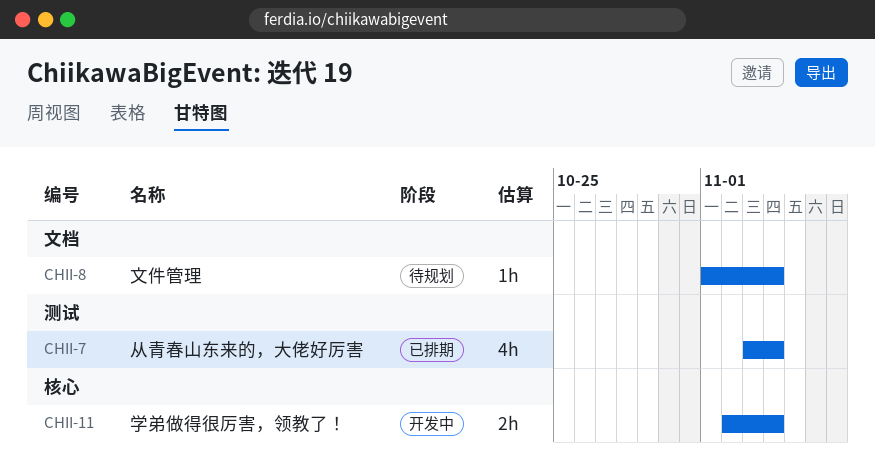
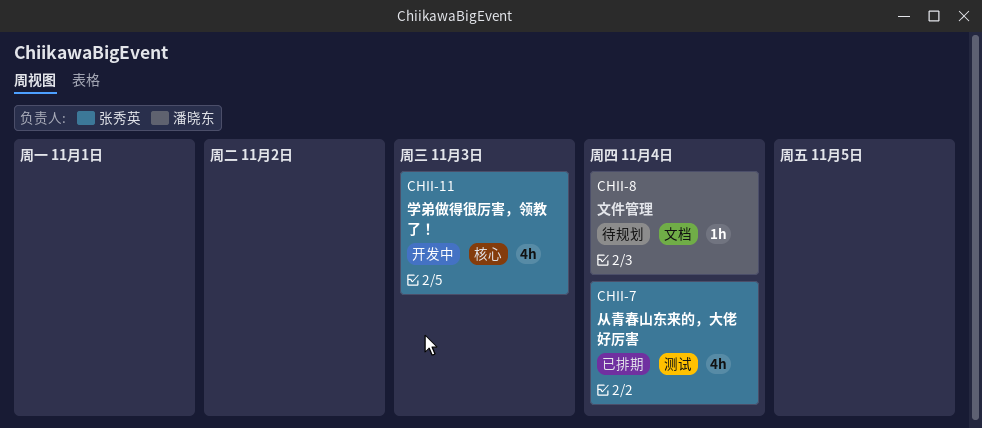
CHII-11, estimate: 2h -> 4h
CHII-11, due: Nov 4 -> Nov 3

